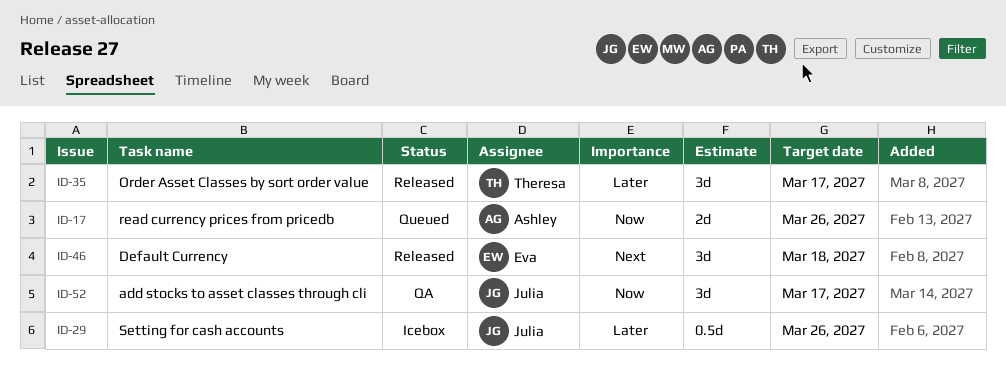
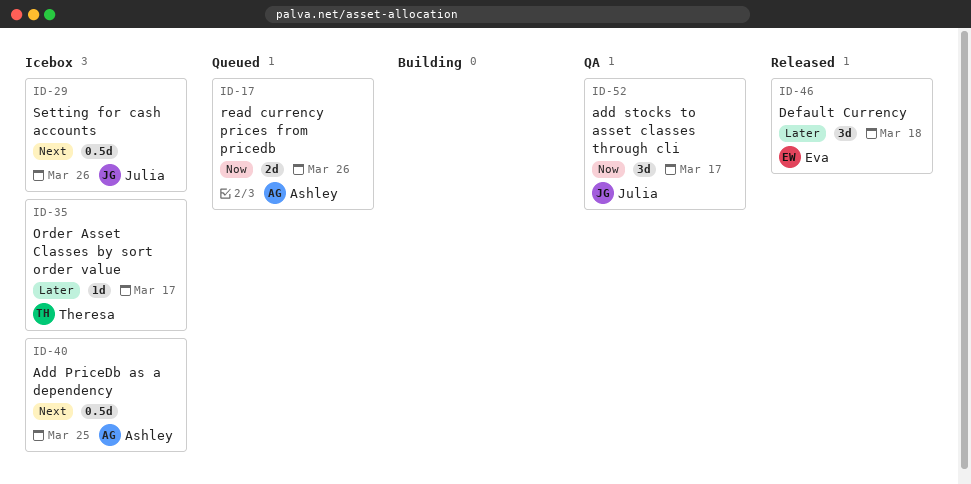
ID-29, priority: Later -> Next
ID-35, status: Released -> Icebox
ID-35, estimate: 3d -> 1d
ID-40: none -> present
ID-46, priority: Next -> Later

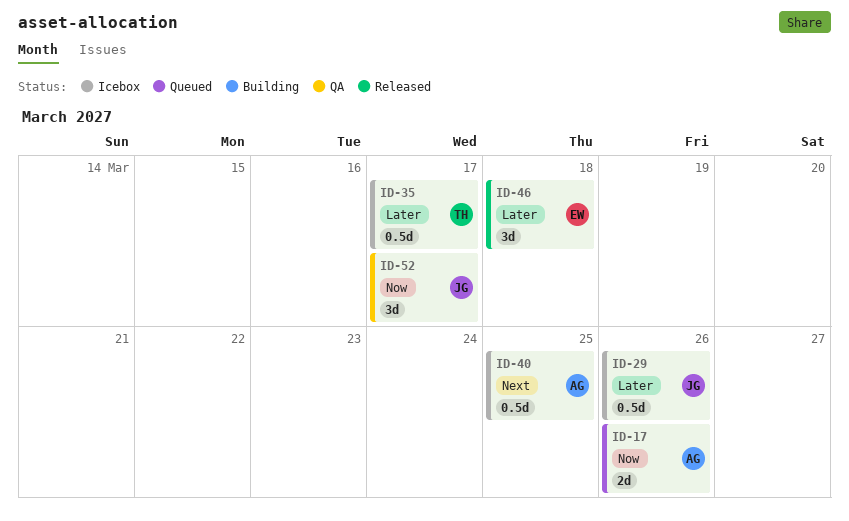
ID-29, priority: Next -> Later
ID-35, estimate: 1d -> 0.5d

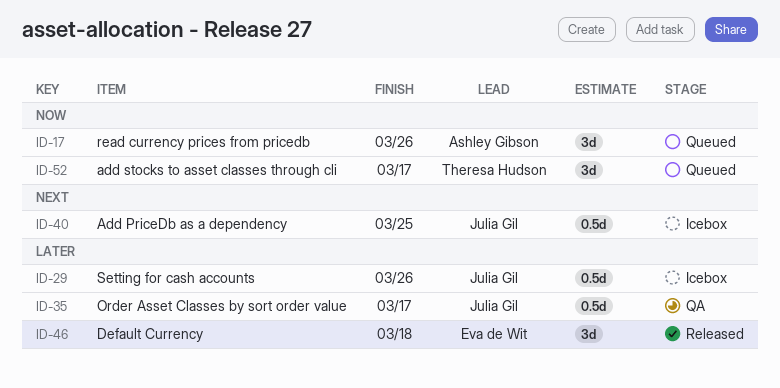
ID-17, estimate: 2d -> 3d
ID-35, status: Icebox -> QA
ID-35, owner: Theresa Hudson -> Julia Gil
ID-40, owner: Ashley Gibson -> Julia Gil
ID-52, status: QA -> Queued
ID-52, owner: Julia Gil -> Theresa Hudson

